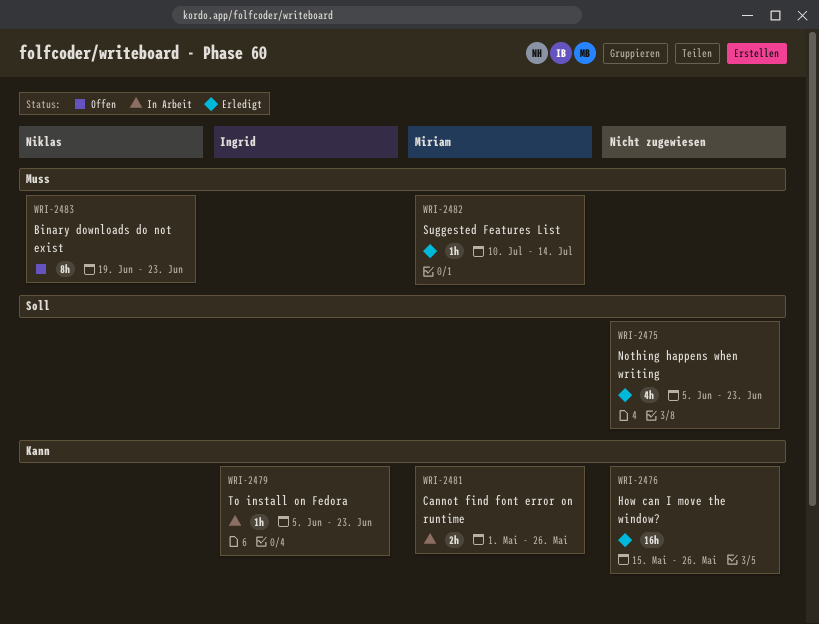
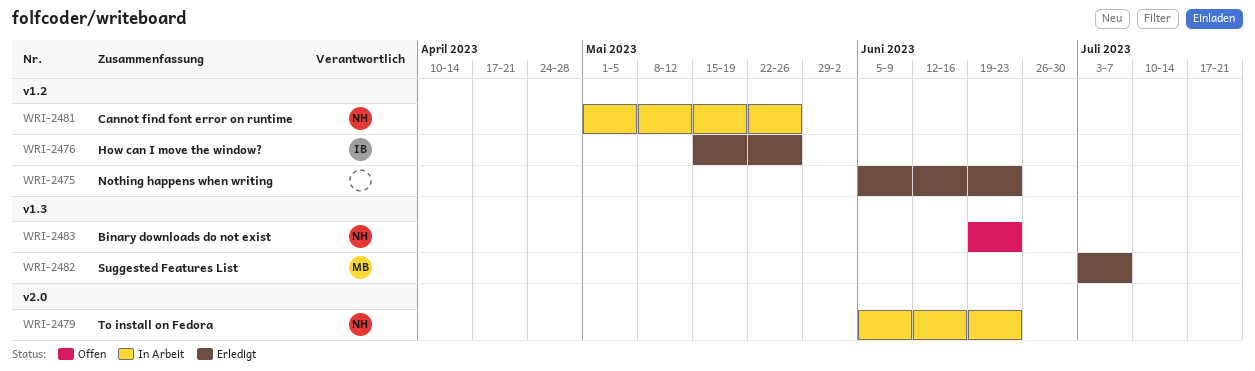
WRI-2476, owner: none -> Ingrid
WRI-2479, owner: Ingrid -> Niklas
WRI-2481, owner: Miriam -> Niklas
WRI-2482, start: Jul 10 -> Jul 3
WRI-2482, due: Jul 14 -> Jul 7

